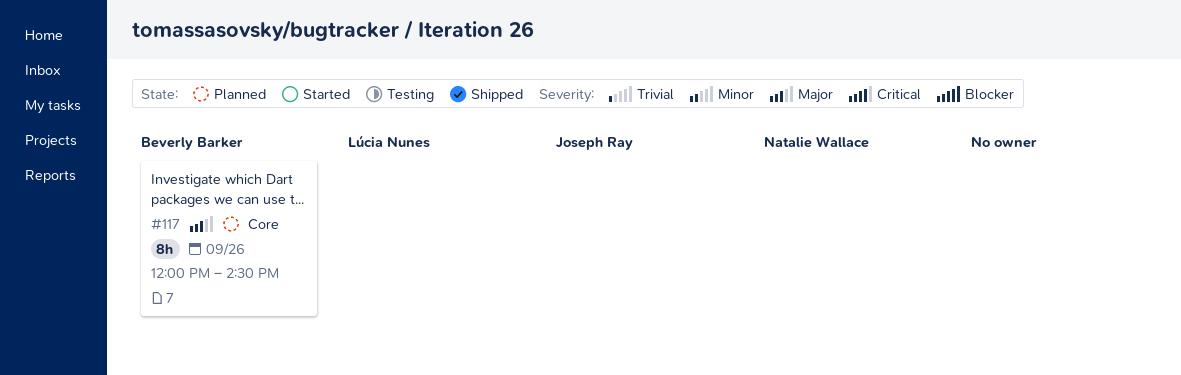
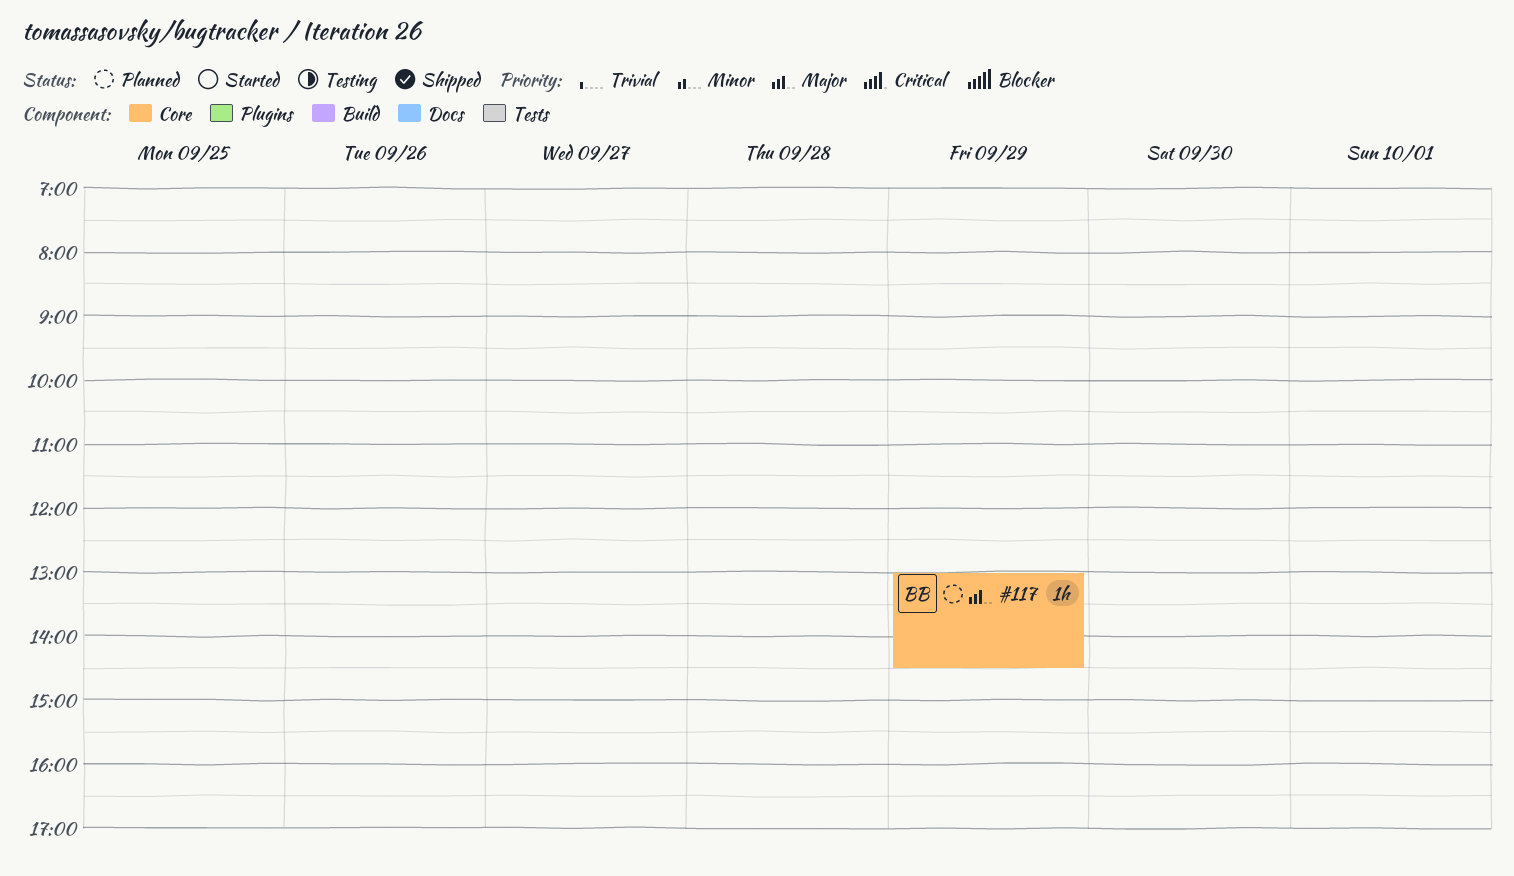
#117, estimate: 8h -> 1h
#117, day: Sep 26 -> Sep 29
#117, begins: 12:00 -> 13:00

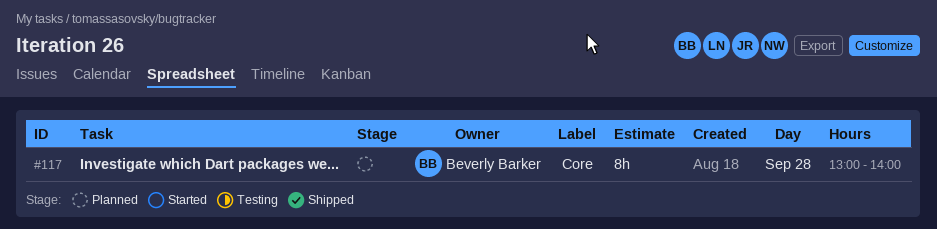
#117, estimate: 1h -> 8h
#117, day: Sep 29 -> Sep 28
#117, ends: 14:30 -> 14:00

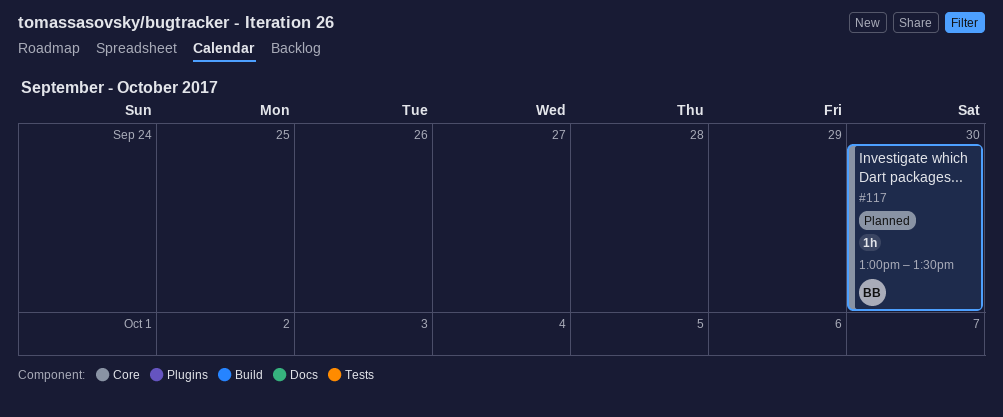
#117, estimate: 8h -> 1h
#117, day: Sep 28 -> Sep 30
#117, ends: 14:00 -> 13:30

